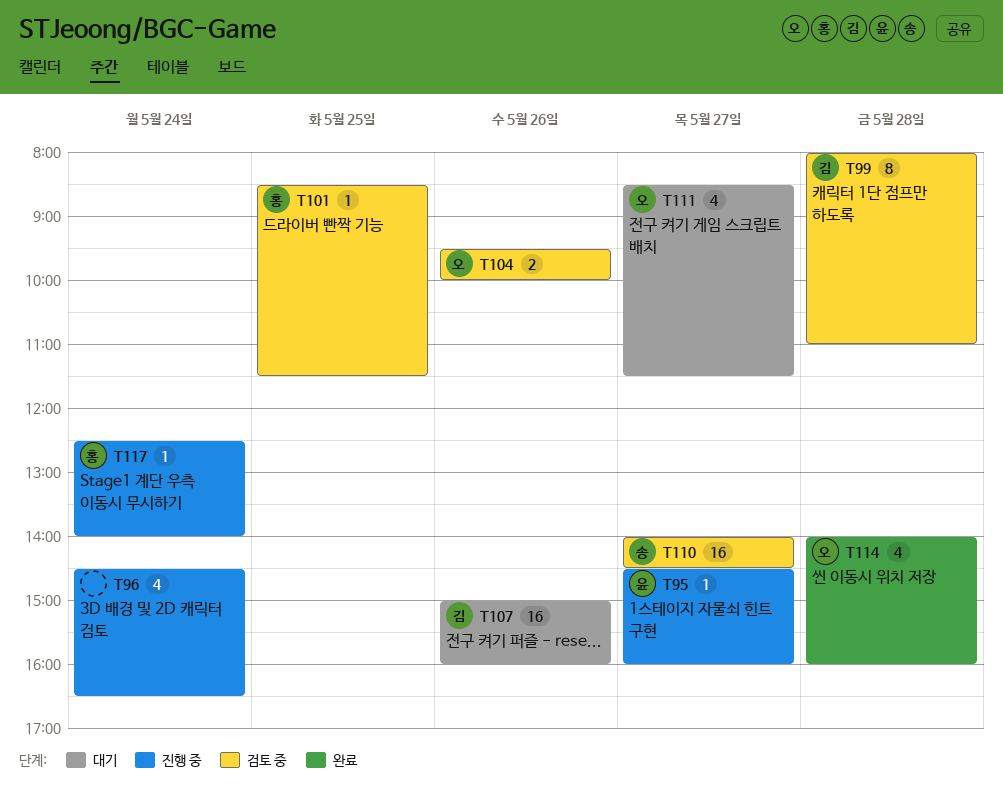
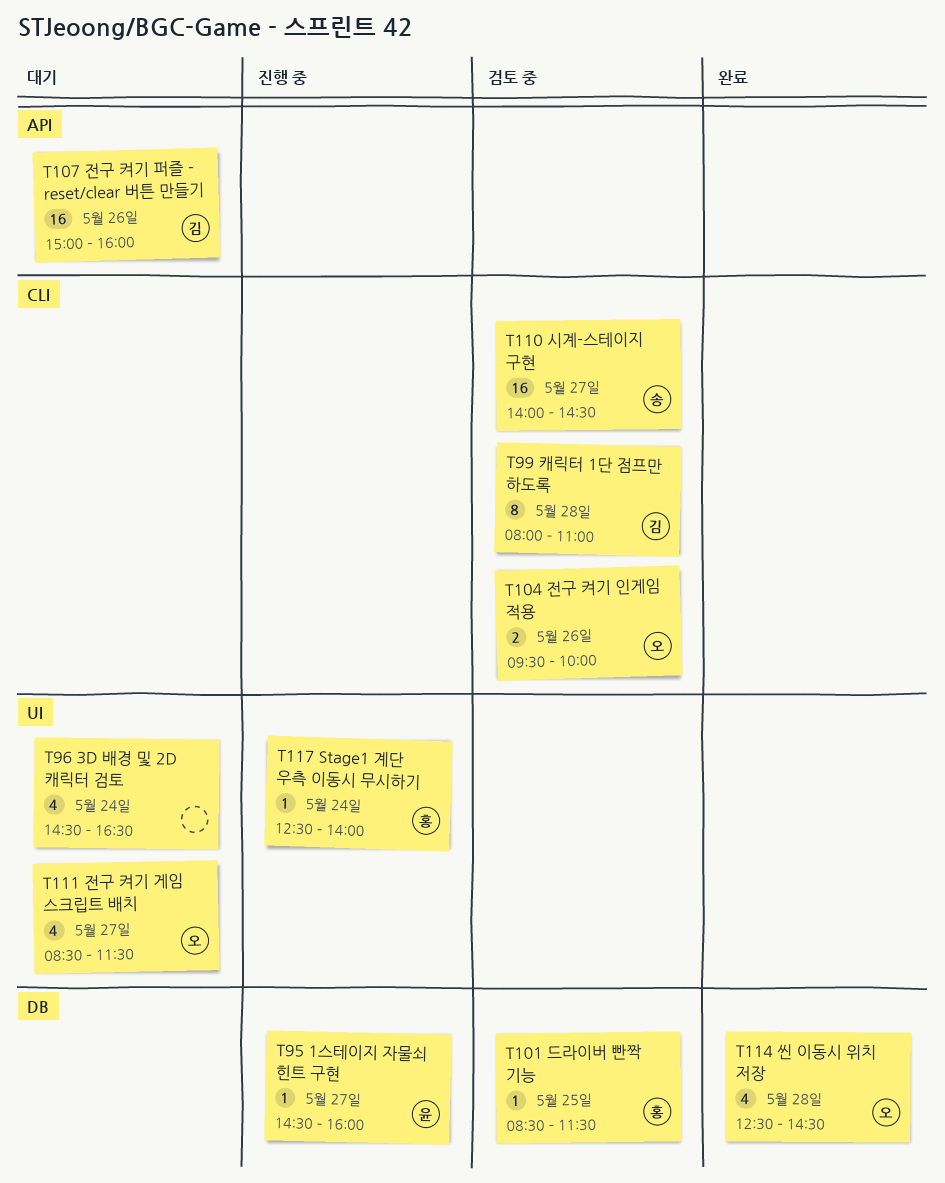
T96, status: 진행 중 -> 대기
T114, begins: 14:00 -> 12:30
T114, ends: 16:00 -> 14:30

